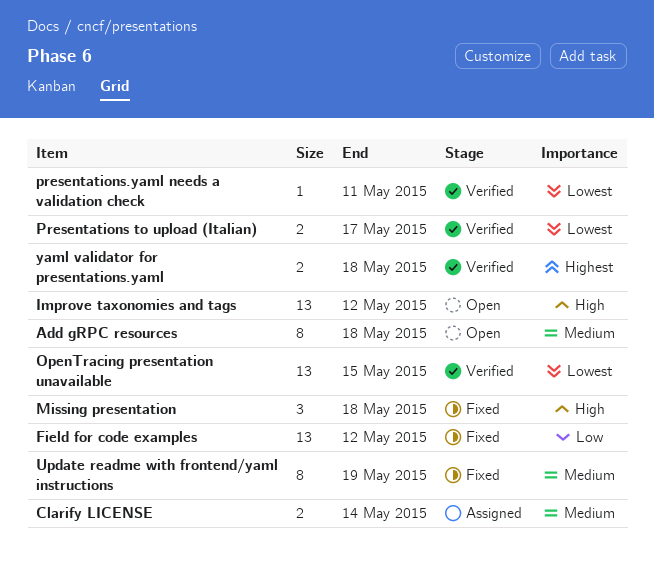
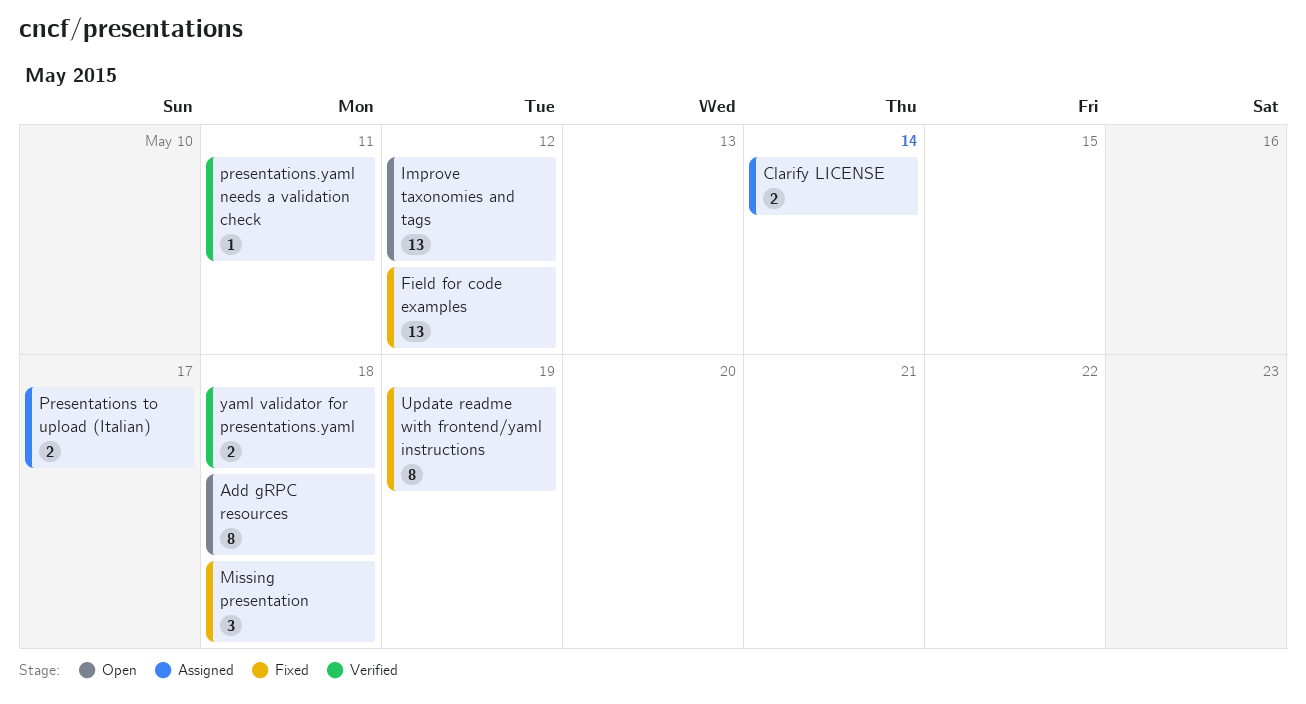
OpenTracing presentation unavailable: present -> none
Presentations to upload (Italian), status: Verified -> Assigned

